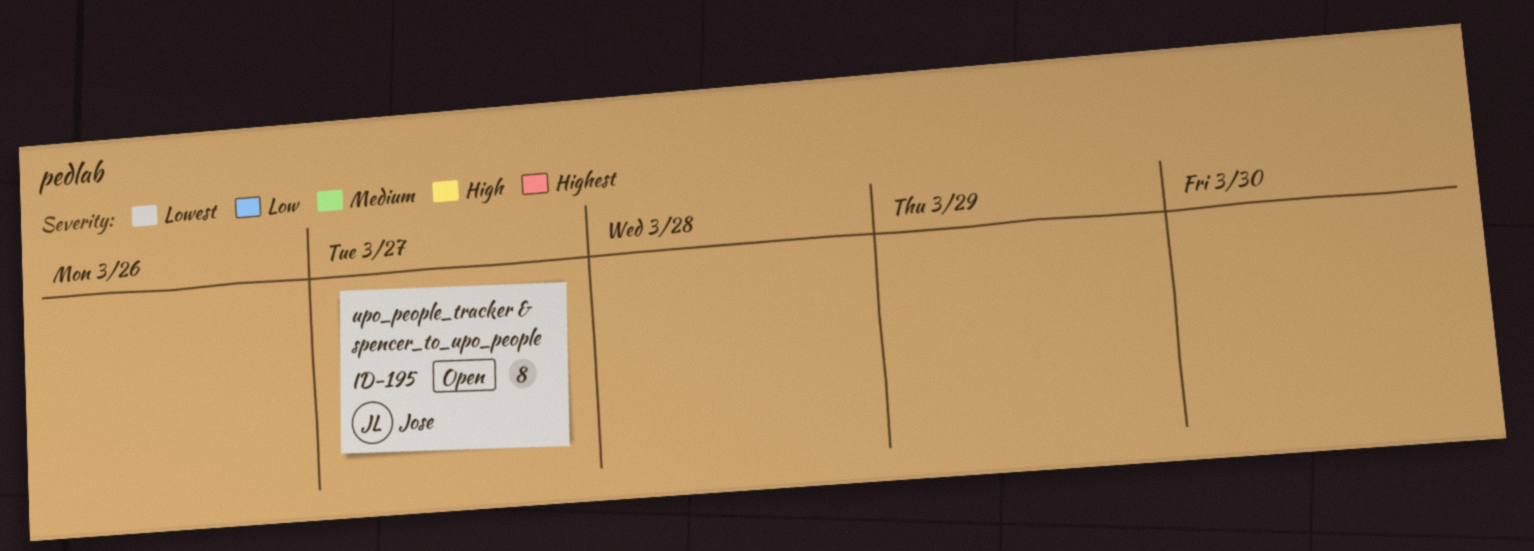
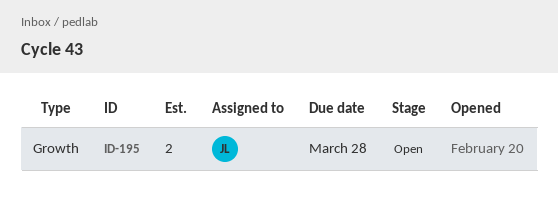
ID-195, estimate: 8 -> 2
ID-195, due: Mar 27 -> Mar 28

